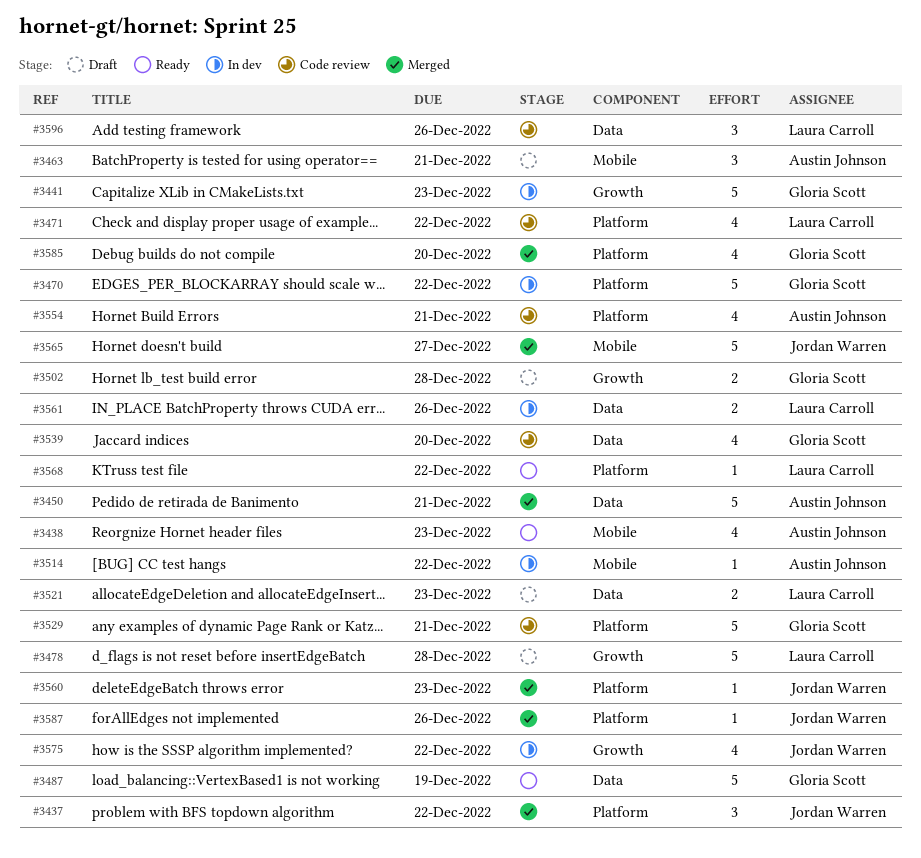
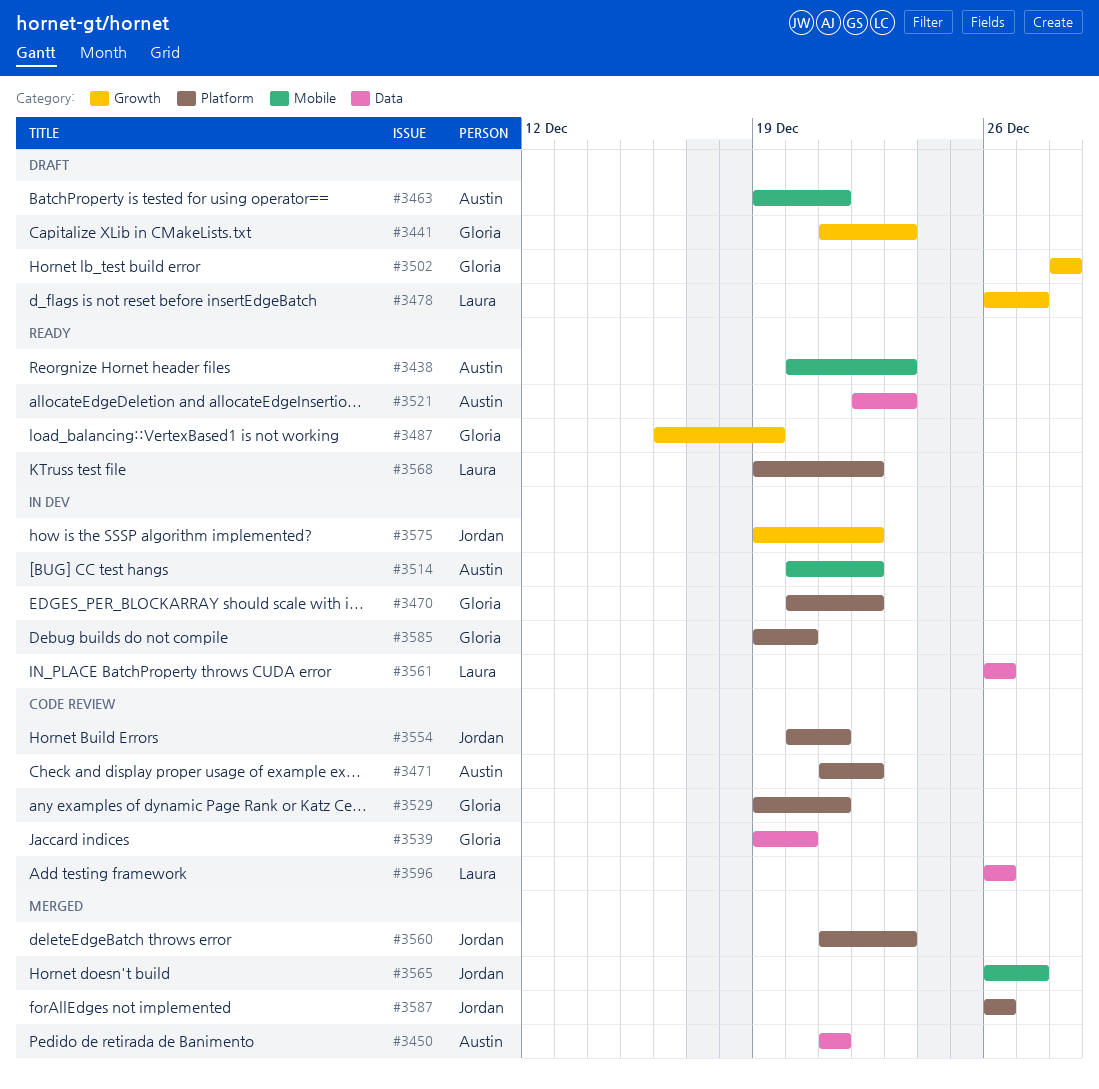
#3437: present -> none
#3441, status: In dev -> Draft
#3471, owner: Laura Carroll -> Austin Johnson
#3478, due: Dec 28 -> Dec 27
#3487, label: Data -> Growth
#3521, status: Draft -> Ready
#3521, owner: Laura Carroll -> Austin Johnson
#3554, owner: Austin Johnson -> Jordan Warren
#3585, status: Merged -> In dev

